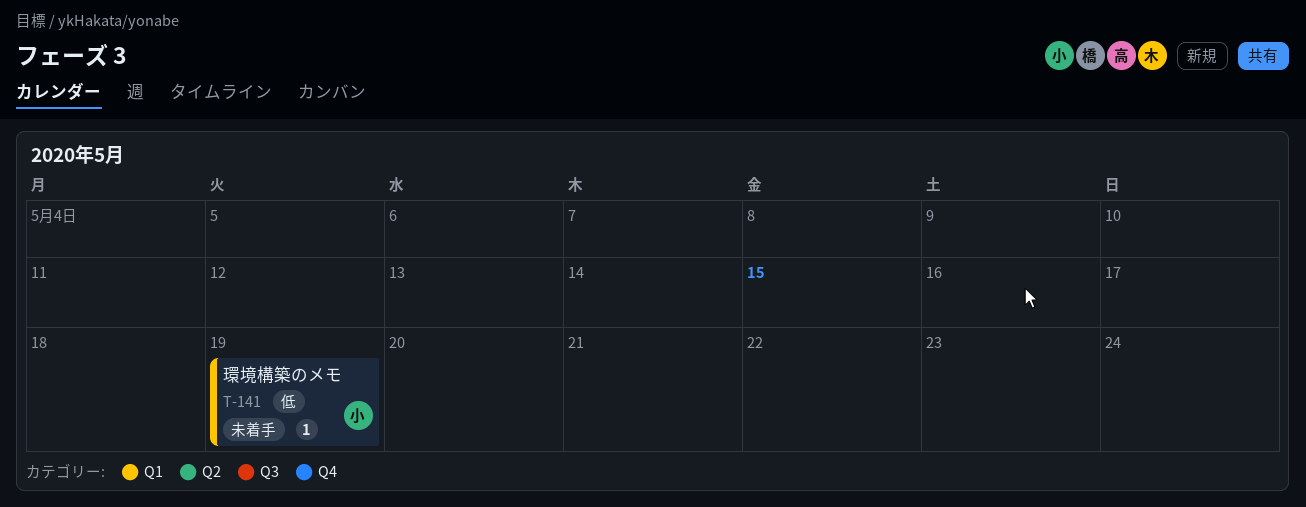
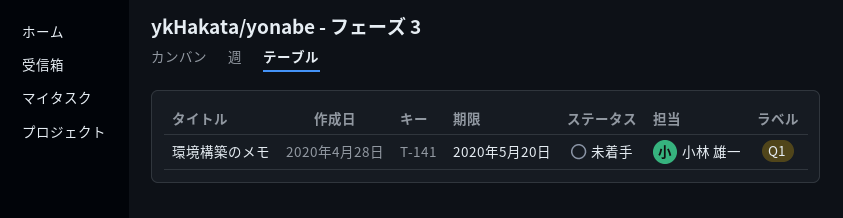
T-141, due: May 19 -> May 20

